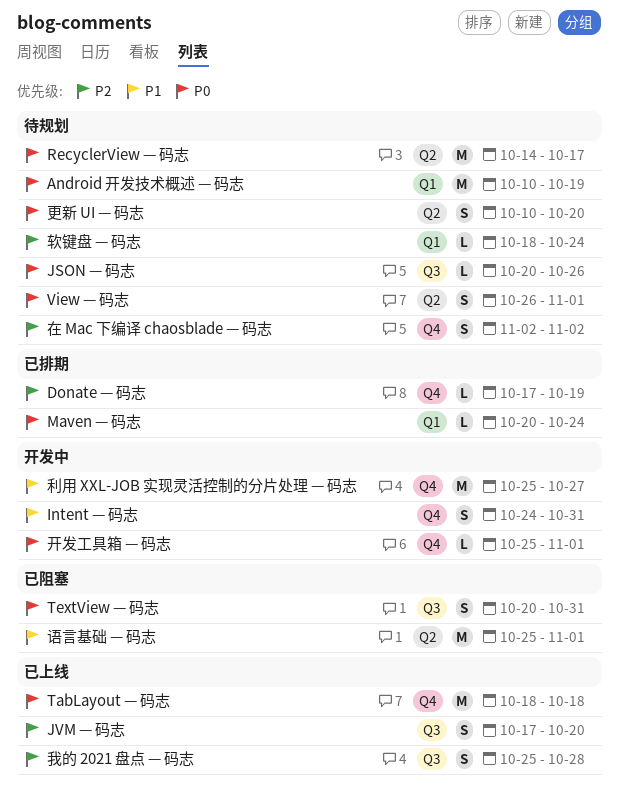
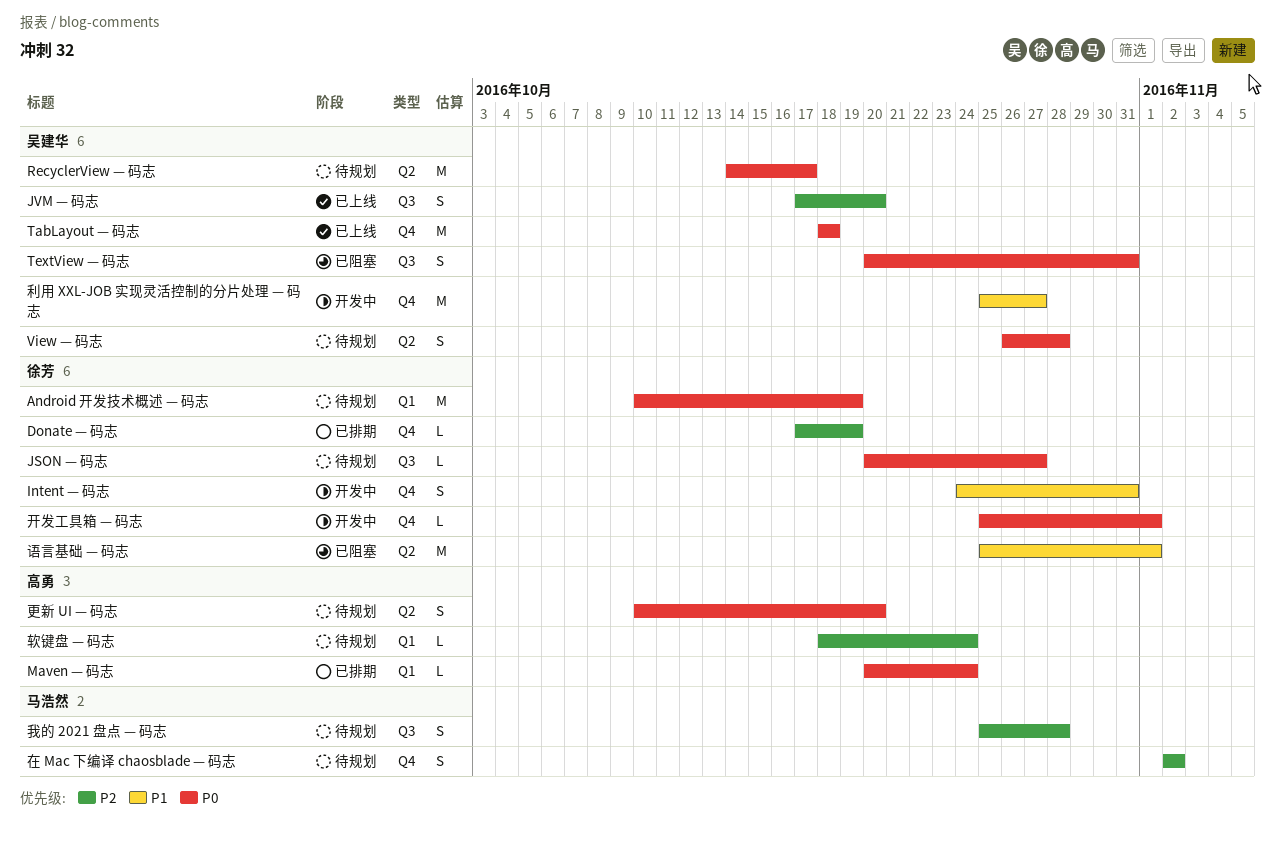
JSON — 码志, due: Oct 26 -> Oct 27
View — 码志, due: Nov 1 -> Oct 28
我的 2021 盘点 — 码志, status: 已上线 -> 待规划

